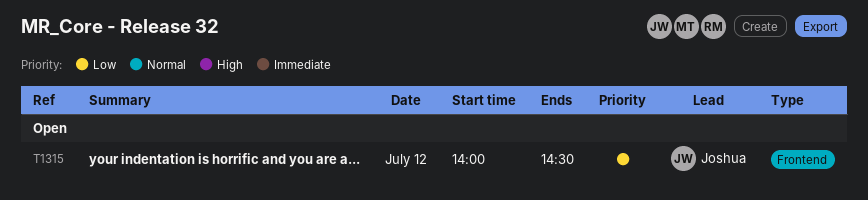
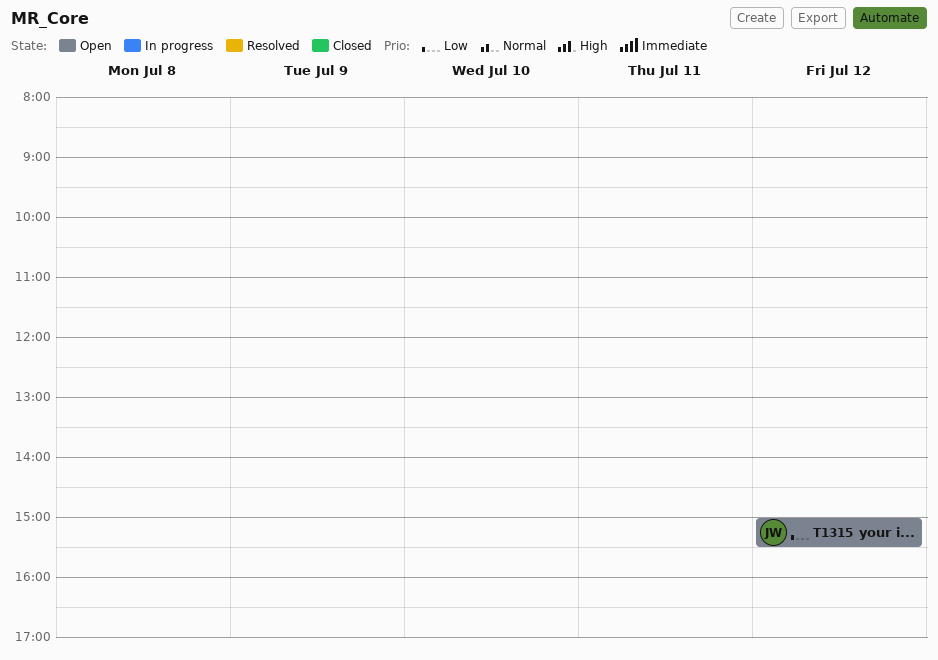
T1315, begins: 14:00 -> 15:00
T1315, ends: 14:30 -> 15:30

